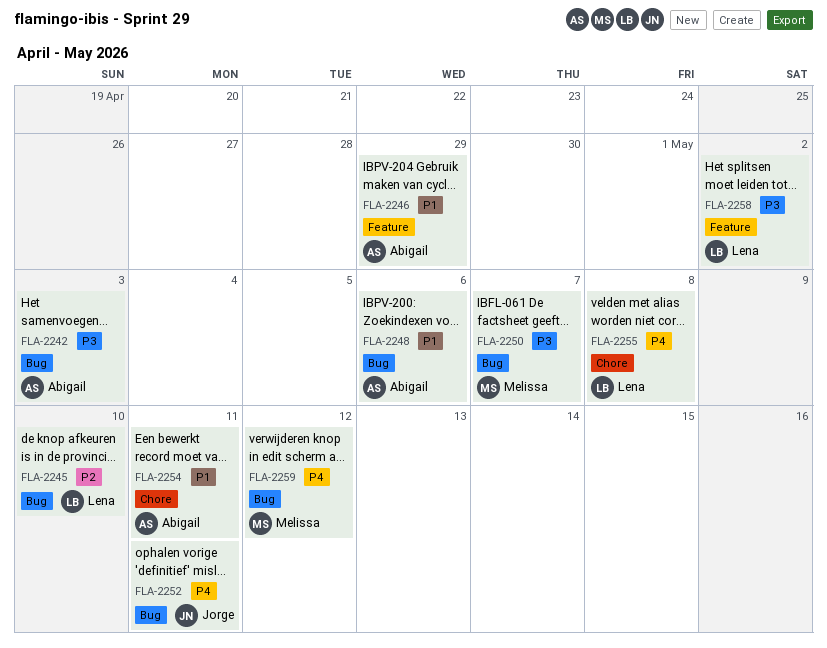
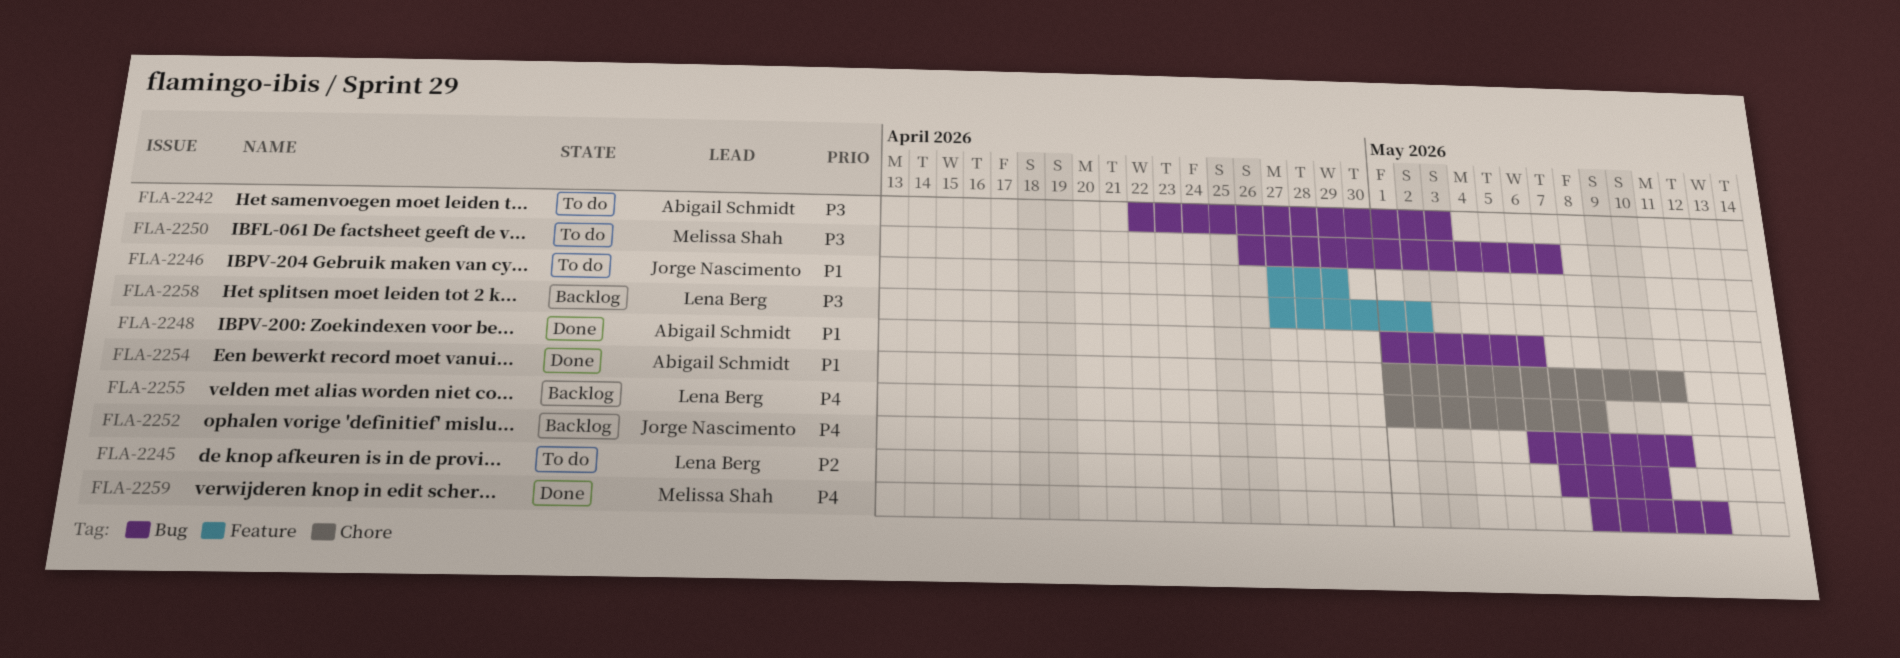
FLA-2246, owner: Abigail Schmidt -> Jorge Nascimento

